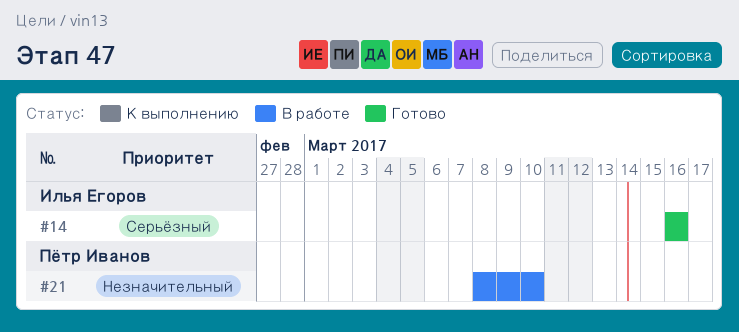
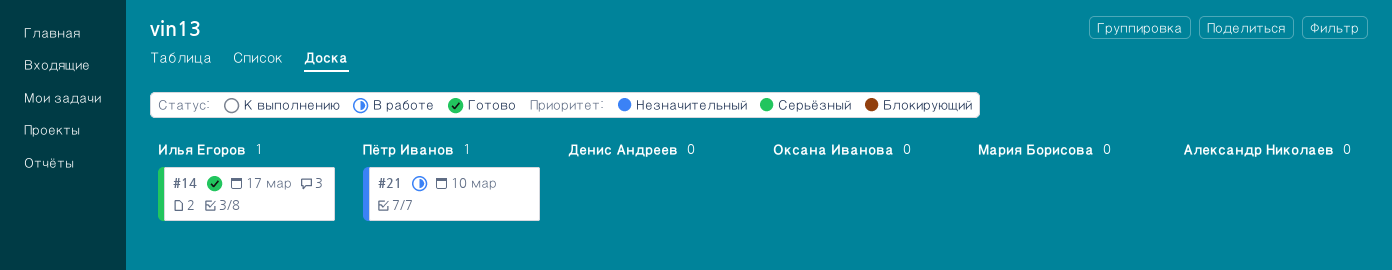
#14, due: Mar 16 -> Mar 17

